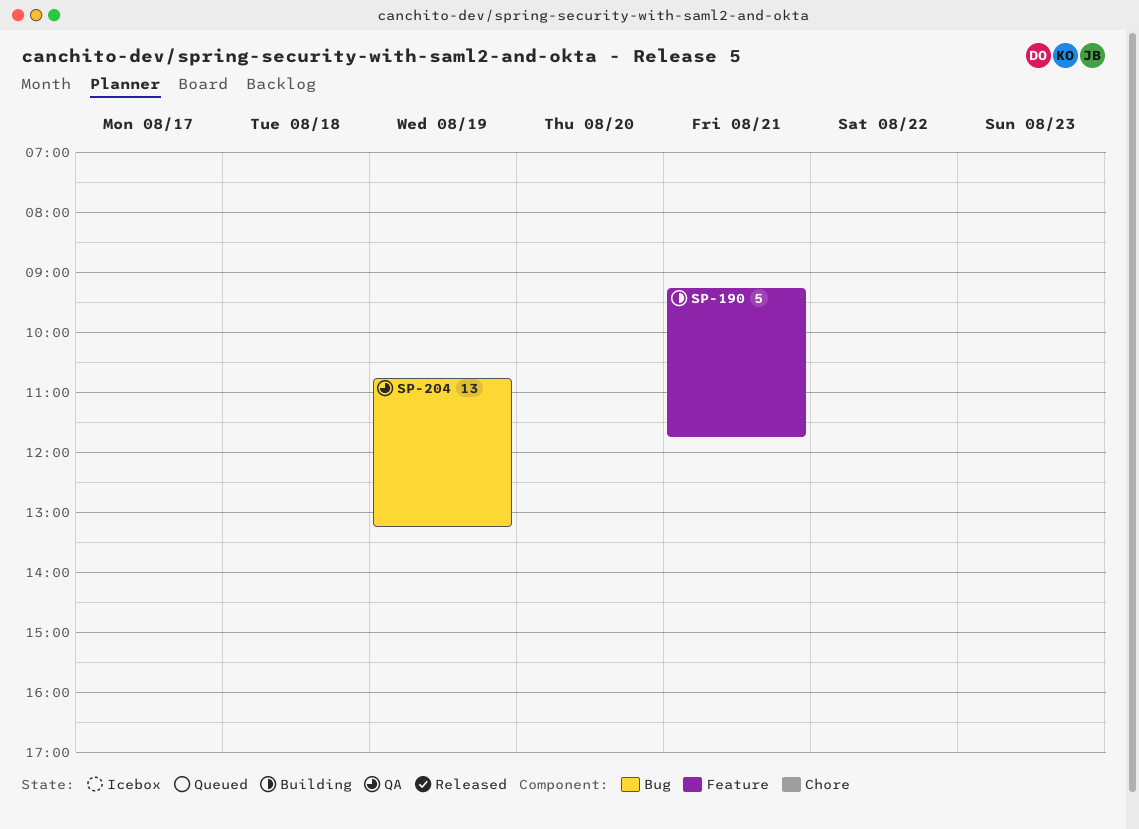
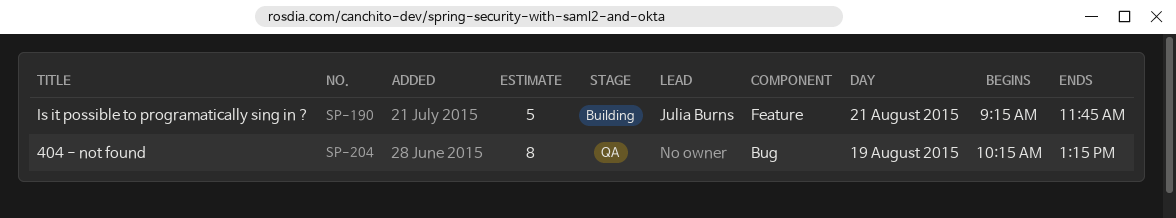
SP-204, estimate: 13 -> 8
SP-204, begins: 10:45 -> 10:15

